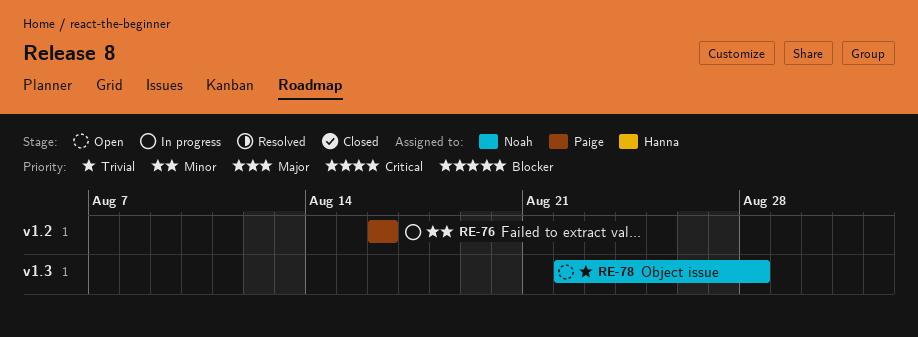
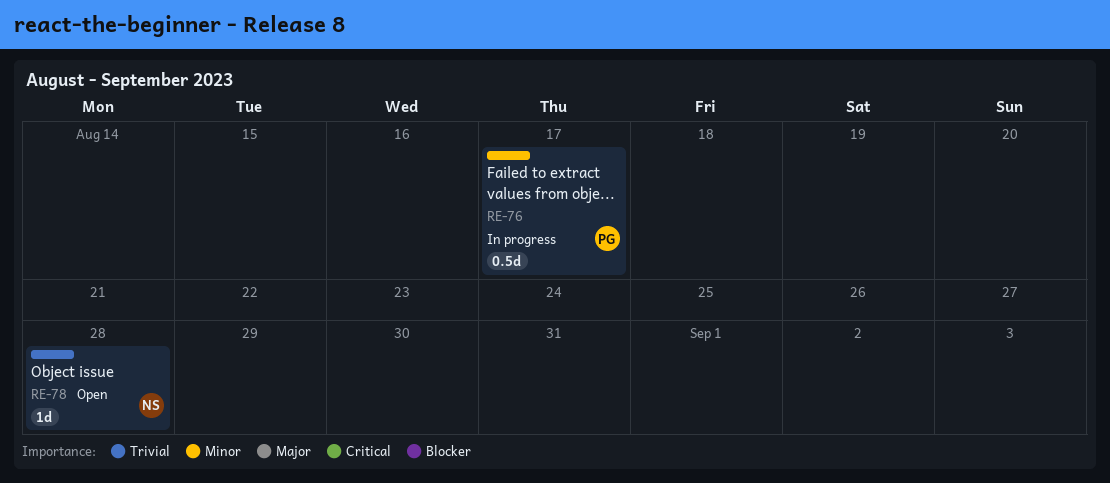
RE-76, due: Aug 16 -> Aug 17

